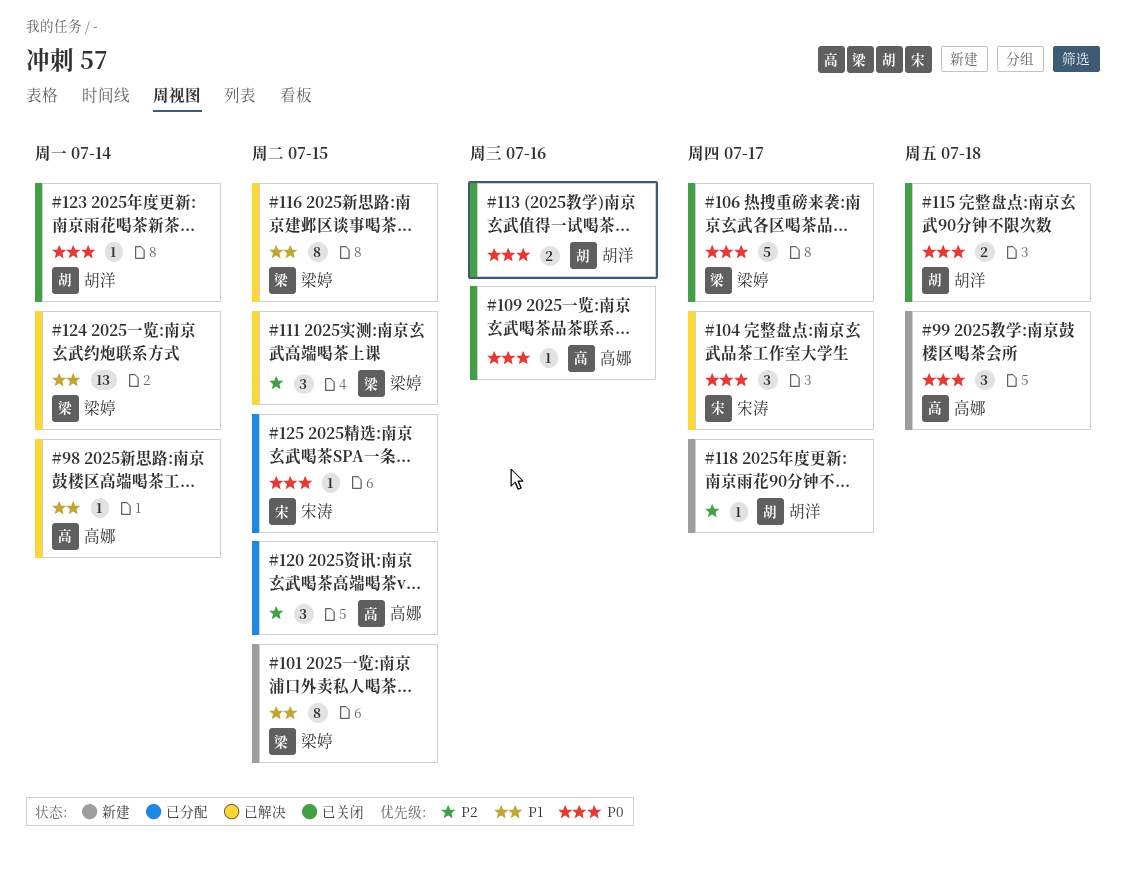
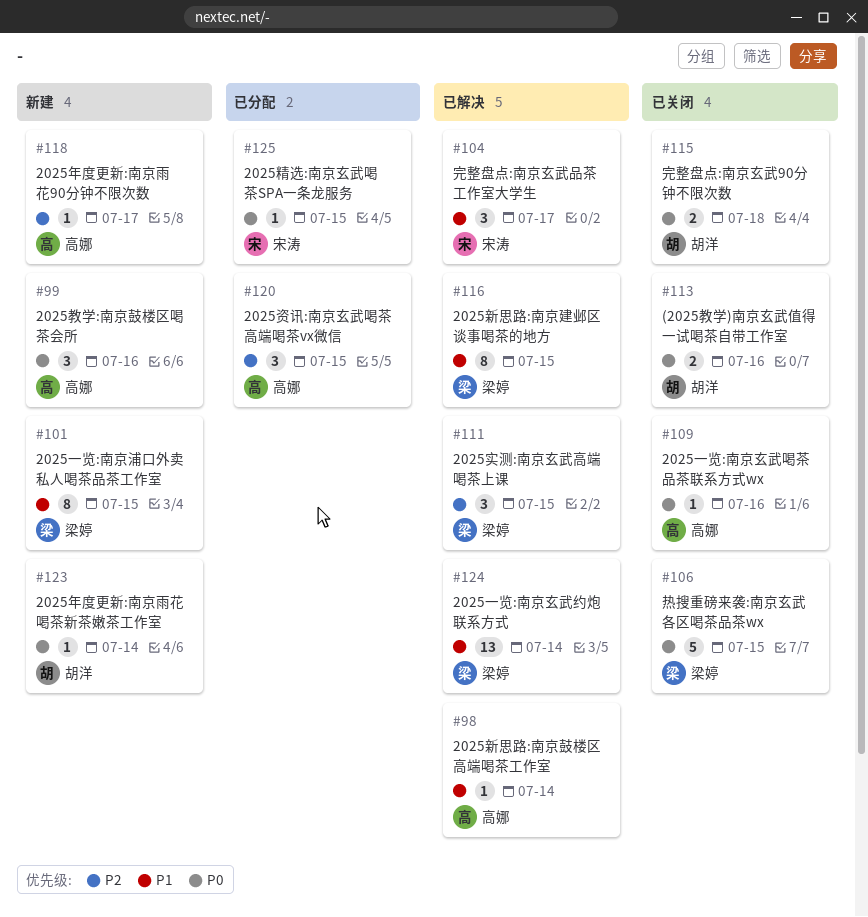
#99, due: Jul 18 -> Jul 16
#104, priority: P0 -> P1
#106, due: Jul 17 -> Jul 15
#118, owner: 胡洋 -> 高娜
#123, status: 已关闭 -> 新建

